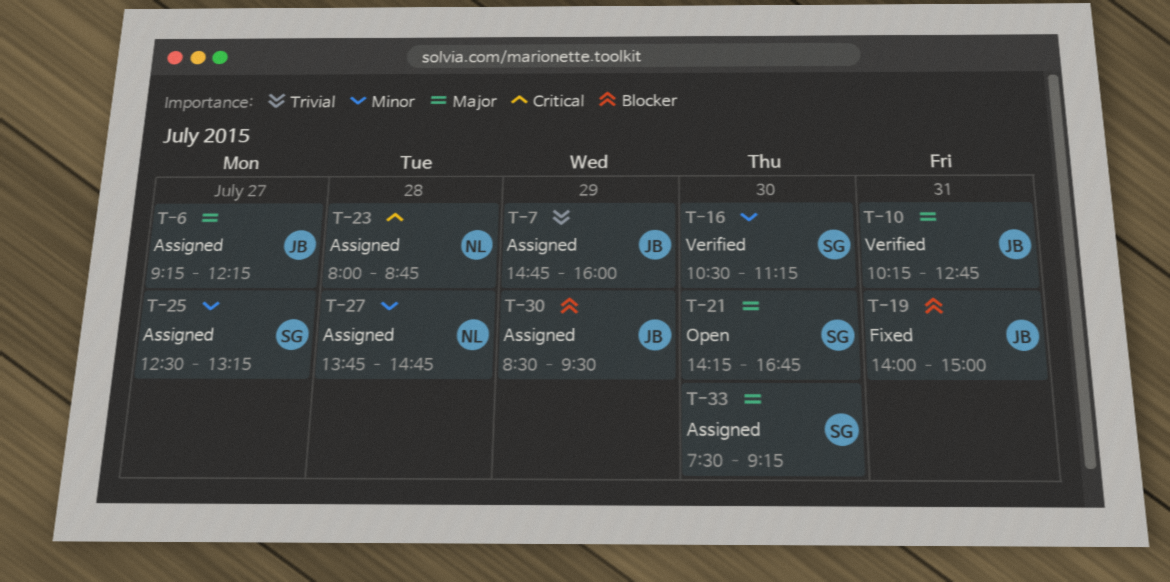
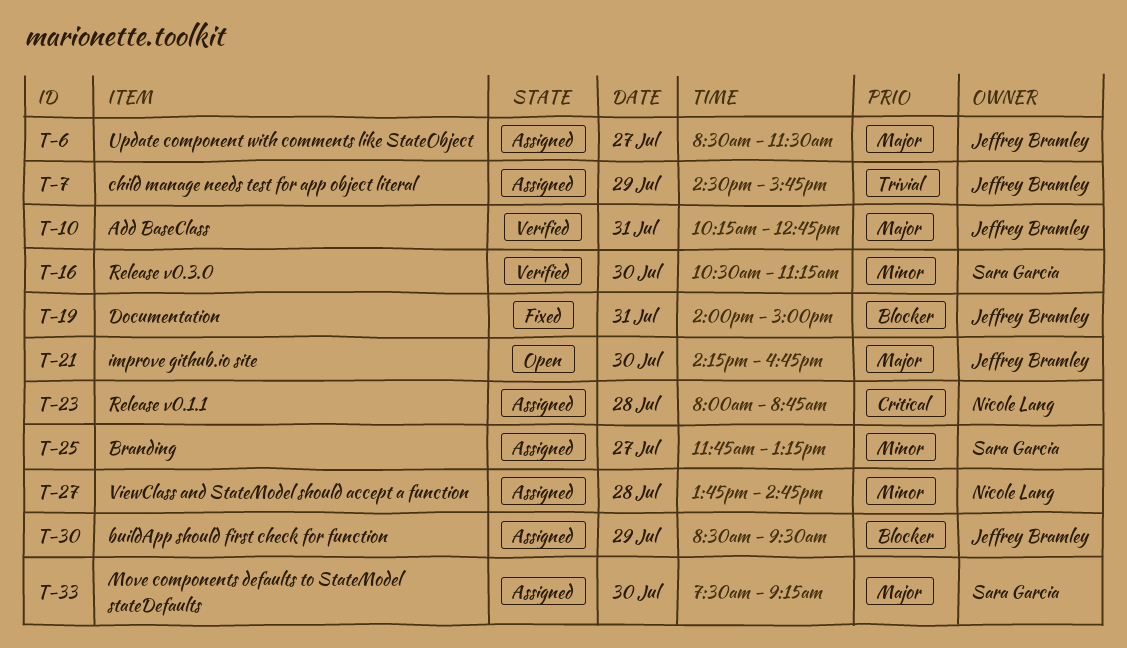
T-6, begins: 09:15 -> 08:30
T-6, ends: 12:15 -> 11:30
T-7, begins: 14:45 -> 14:30
T-7, ends: 16:00 -> 15:45
T-21, owner: Sara Garcia -> Jeffrey Bramley
T-25, begins: 12:30 -> 11:45

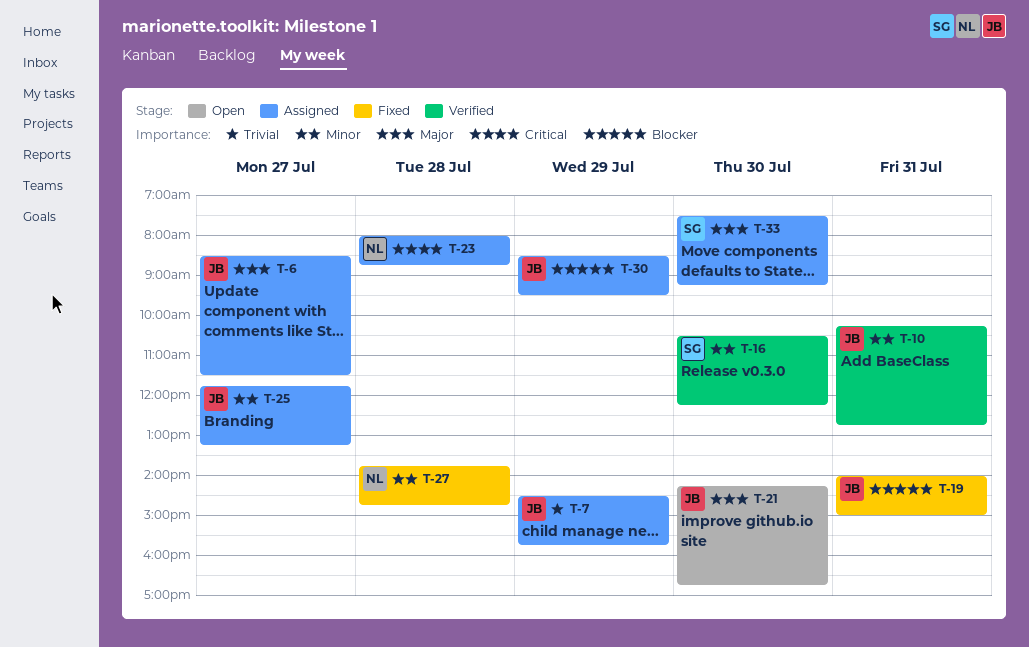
T-10, priority: Major -> Minor
T-16, ends: 11:15 -> 12:15
T-25, owner: Sara Garcia -> Jeffrey Bramley
T-27, status: Assigned -> Fixed

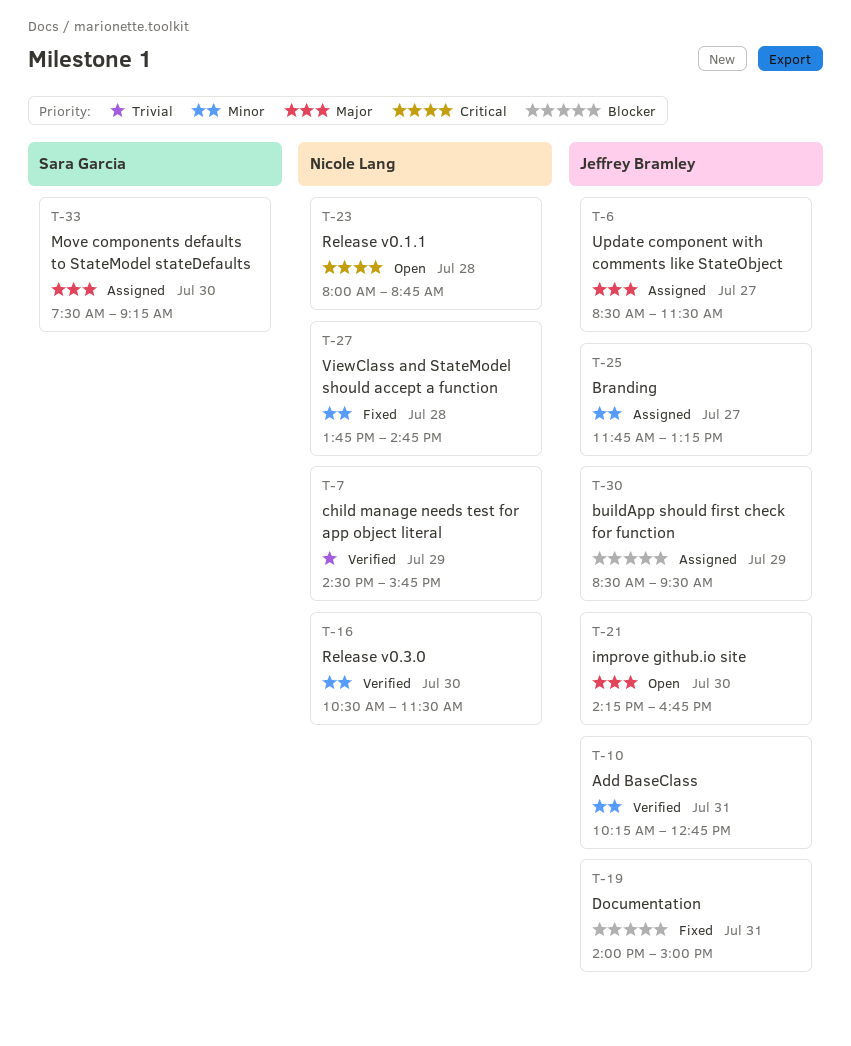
T-7, status: Assigned -> Verified
T-7, owner: Jeffrey Bramley -> Nicole Lang
T-16, owner: Sara Garcia -> Nicole Lang
T-16, ends: 12:15 -> 11:30
T-23, status: Assigned -> Open

